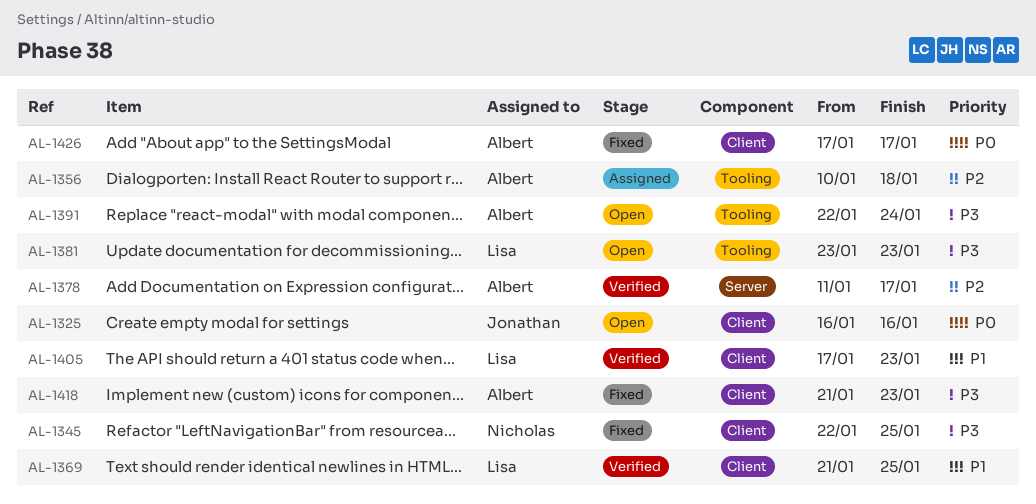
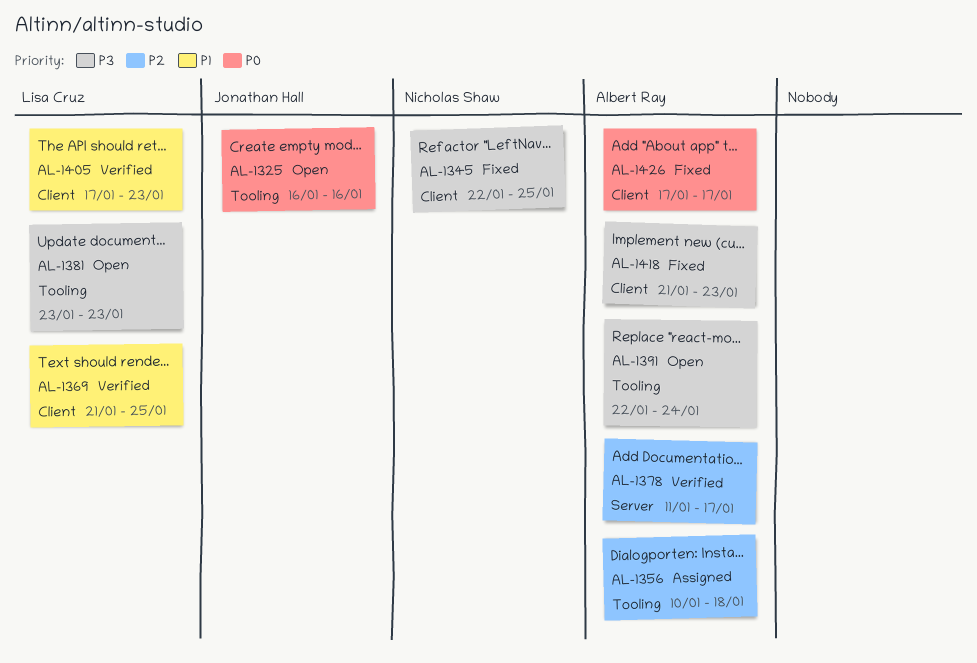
AL-1325, label: Client -> Tooling

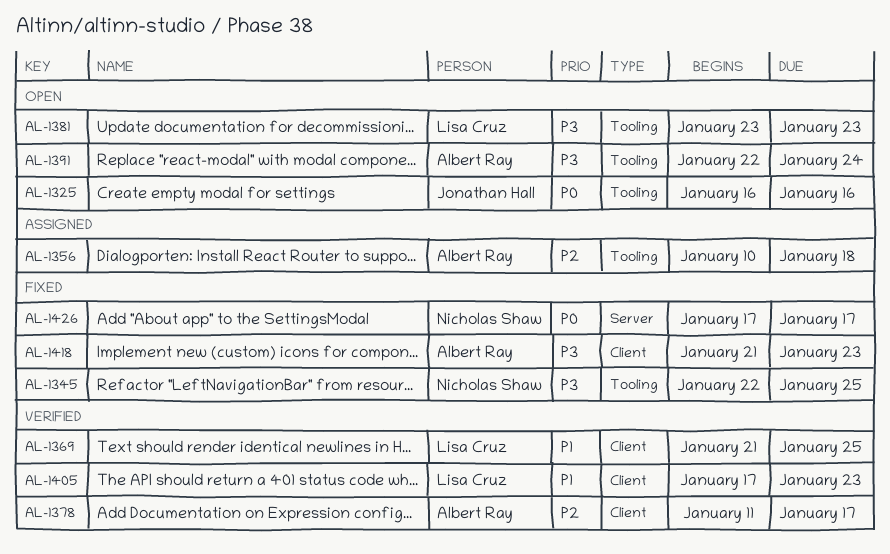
AL-1345, label: Client -> Tooling
AL-1378, label: Server -> Client
AL-1426, owner: Albert Ray -> Nicholas Shaw
AL-1426, label: Client -> Server

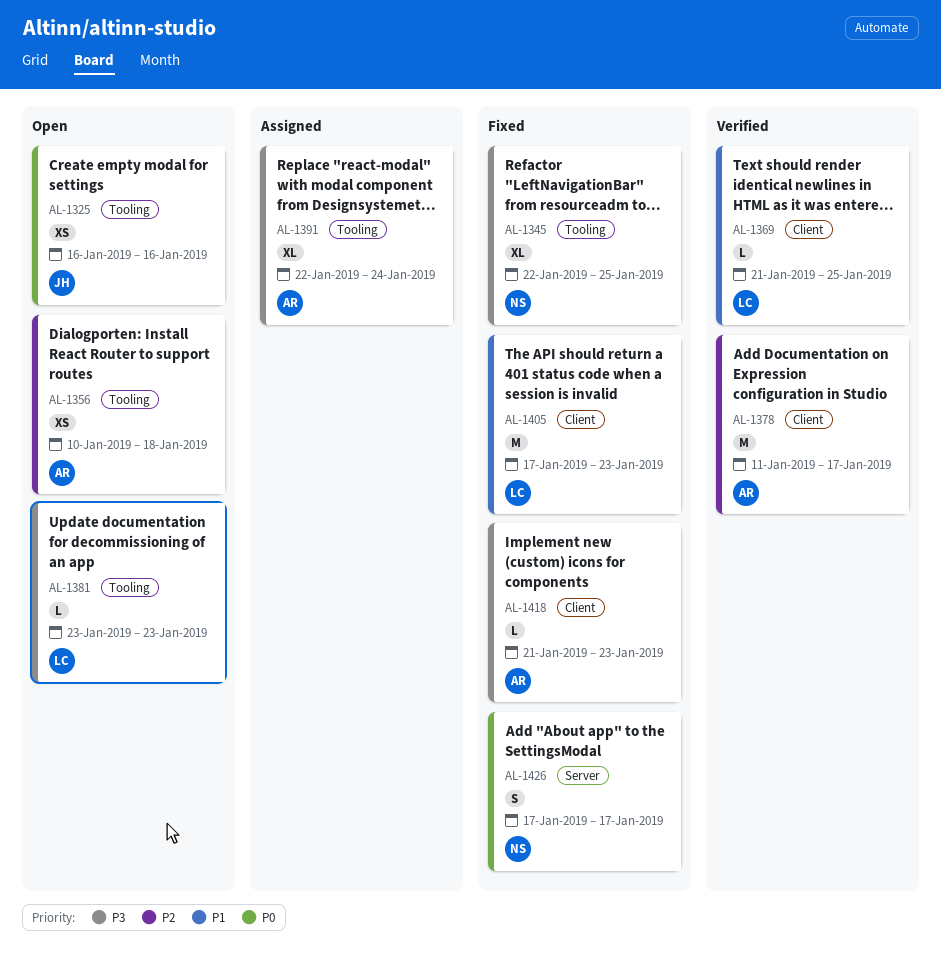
AL-1356, status: Assigned -> Open
AL-1391, status: Open -> Assigned
AL-1405, status: Verified -> Fixed

